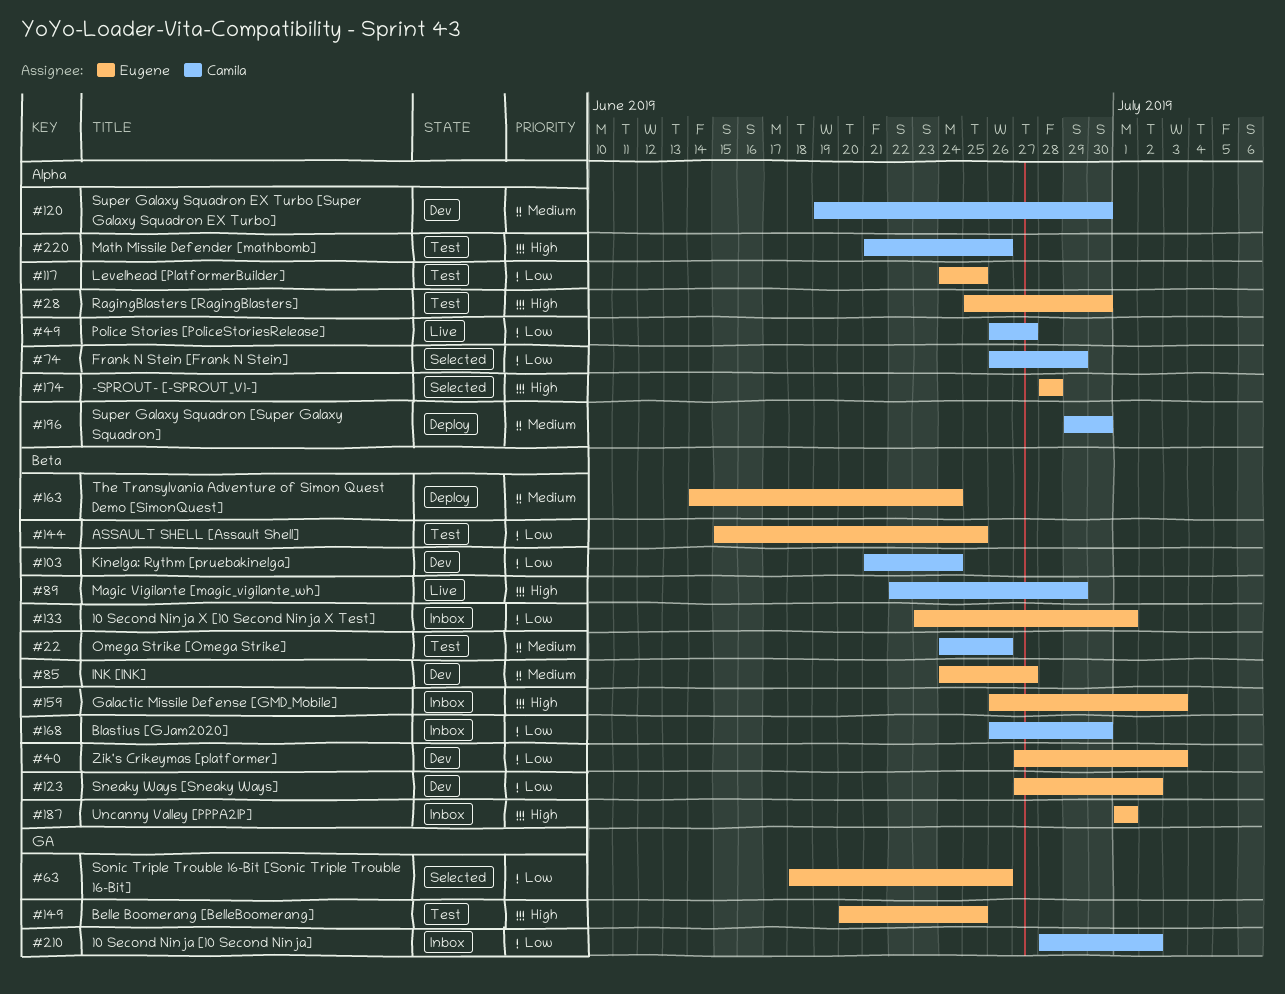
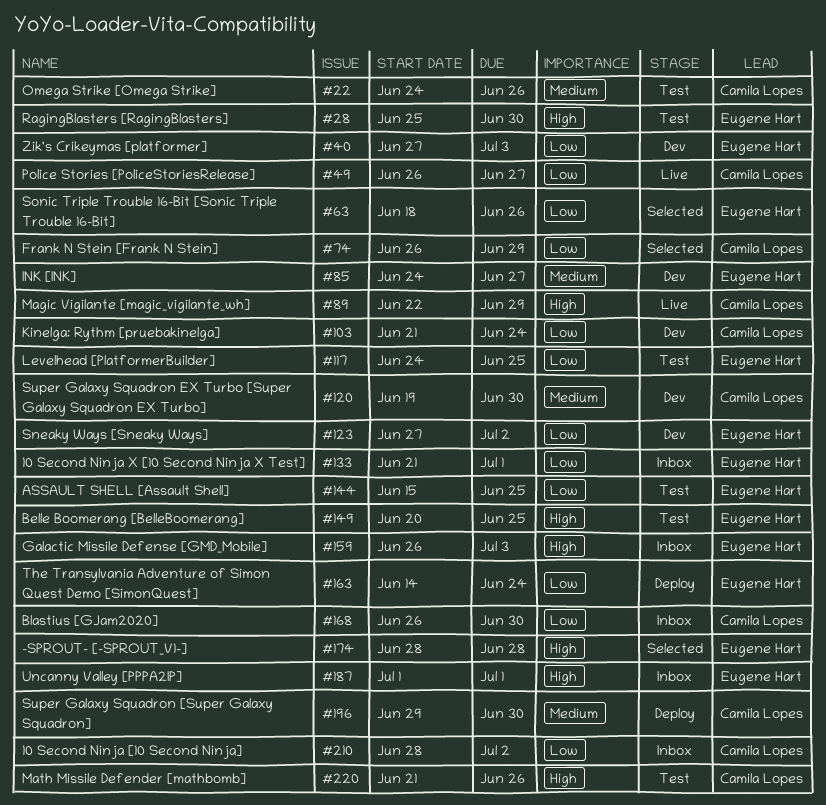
#133, start: Jun 23 -> Jun 21
#163, priority: Medium -> Low

